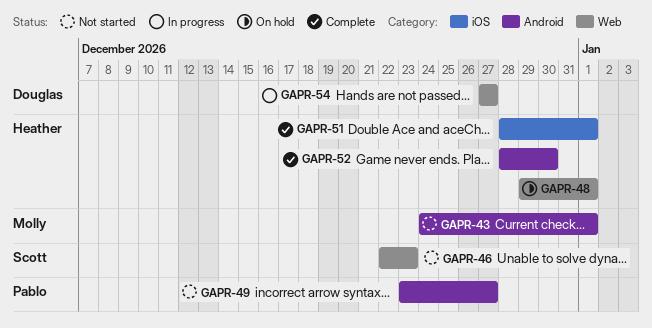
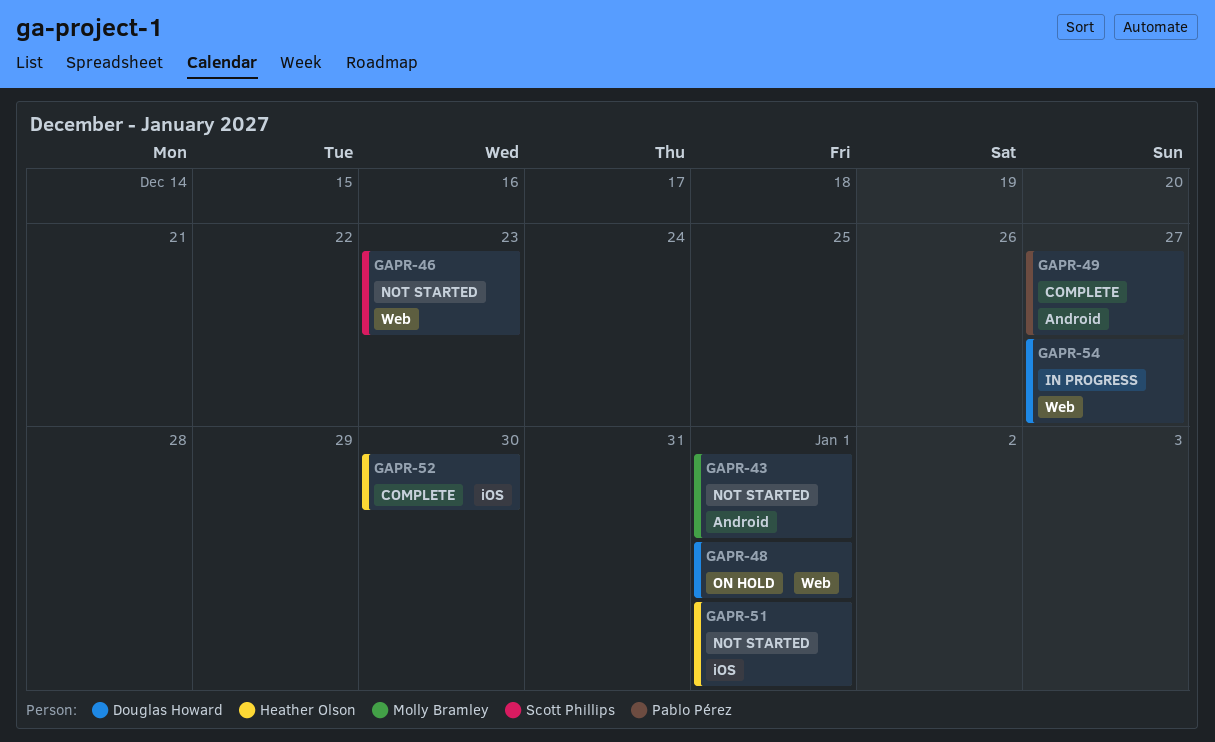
GAPR-48, owner: Heather Olson -> Douglas Howard
GAPR-49, status: Not started -> Complete
GAPR-51, status: Complete -> Not started
GAPR-52, label: Android -> iOS

